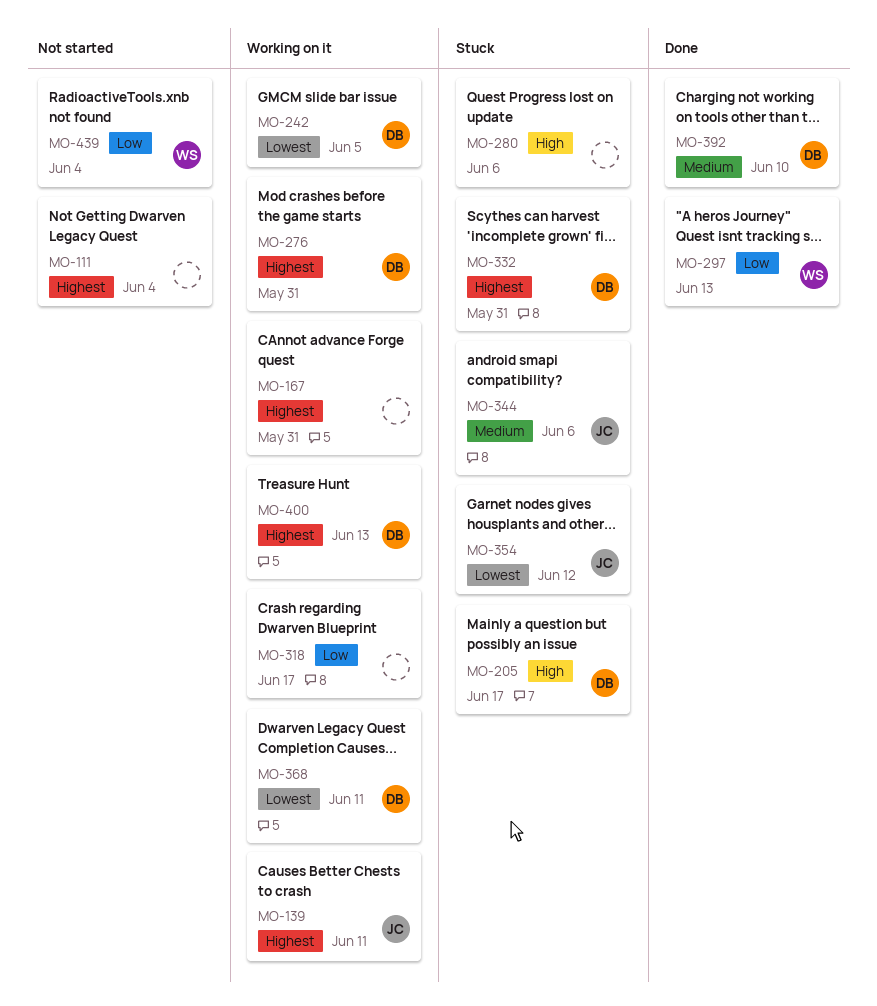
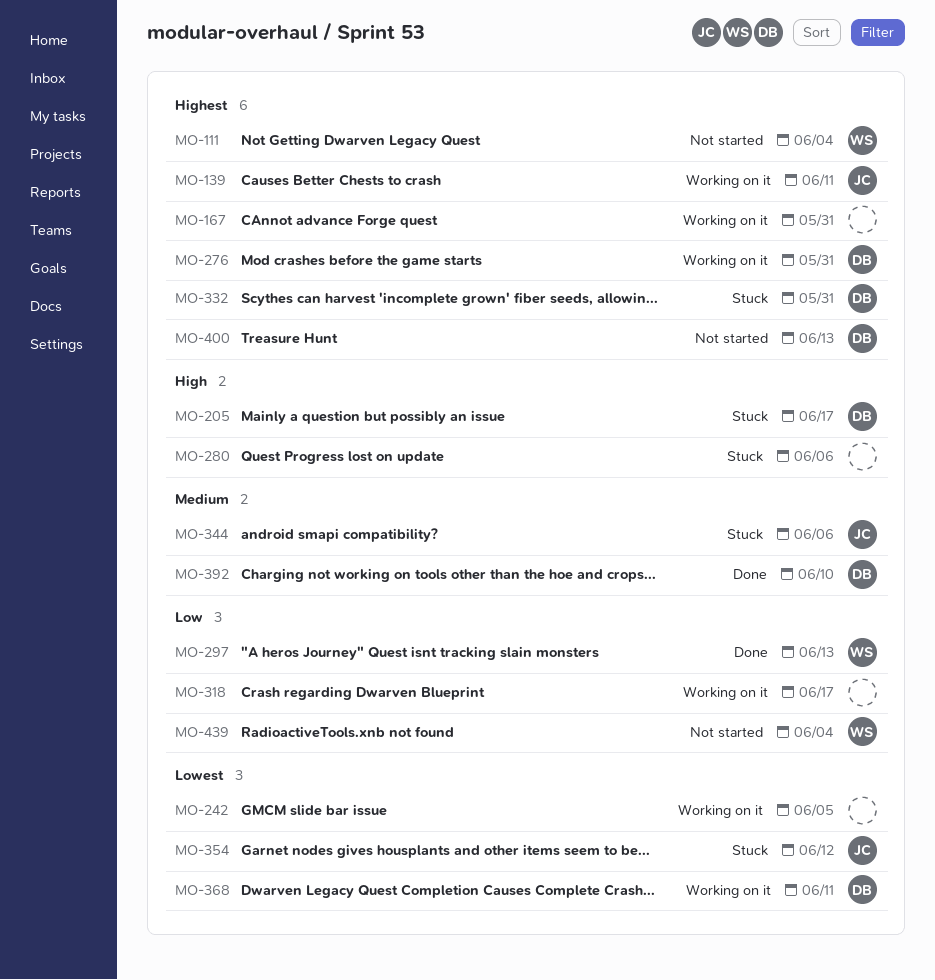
MO-111, owner: none -> WS
MO-242, owner: DB -> none
MO-400, status: Working on it -> Not started

